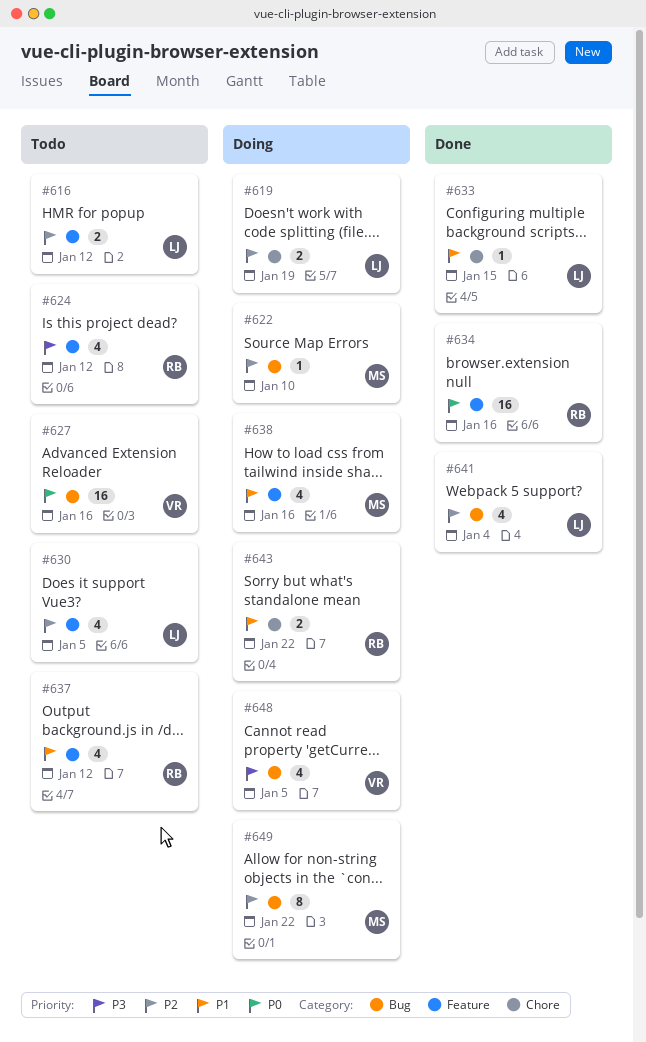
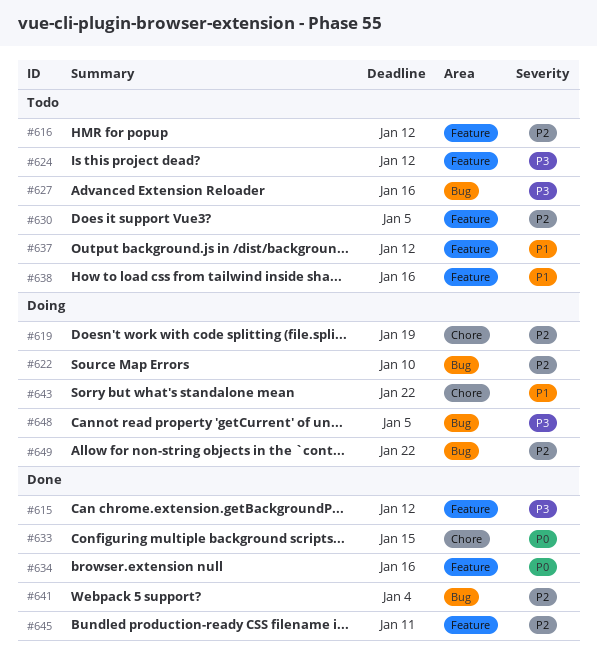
#615: none -> present
#627, priority: P0 -> P3
#633, priority: P1 -> P0
#638, status: Doing -> Todo
#645: none -> present

